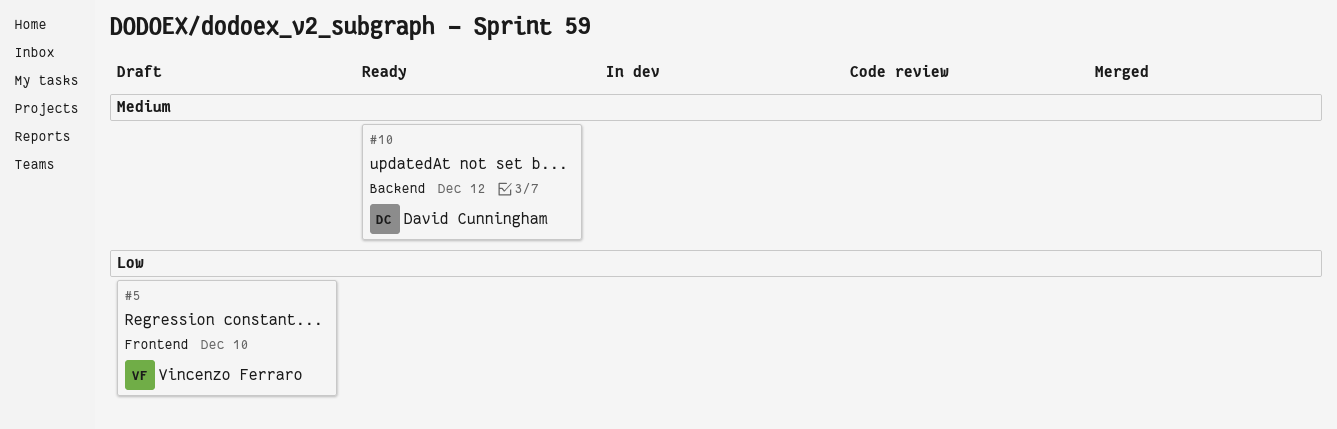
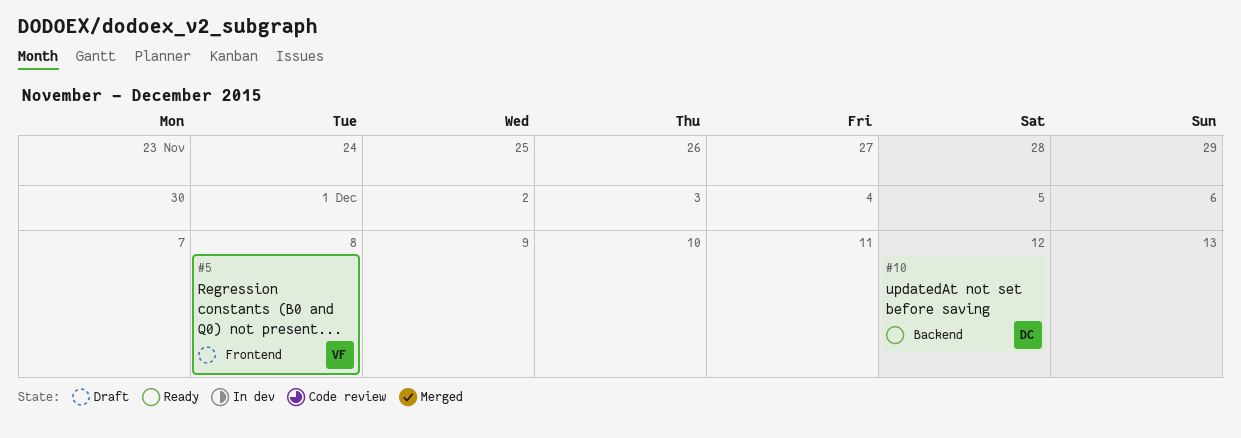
#5, due: Dec 10 -> Dec 8

